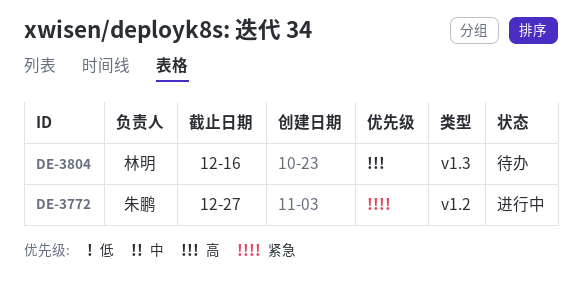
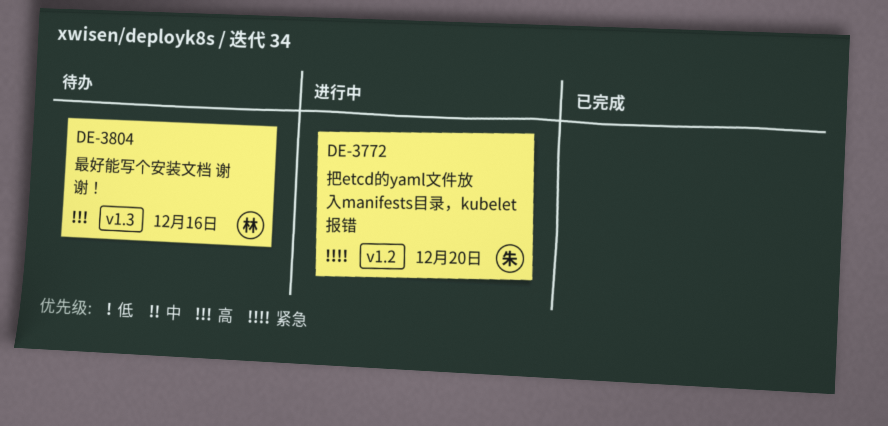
DE-3772, due: Dec 27 -> Dec 20

